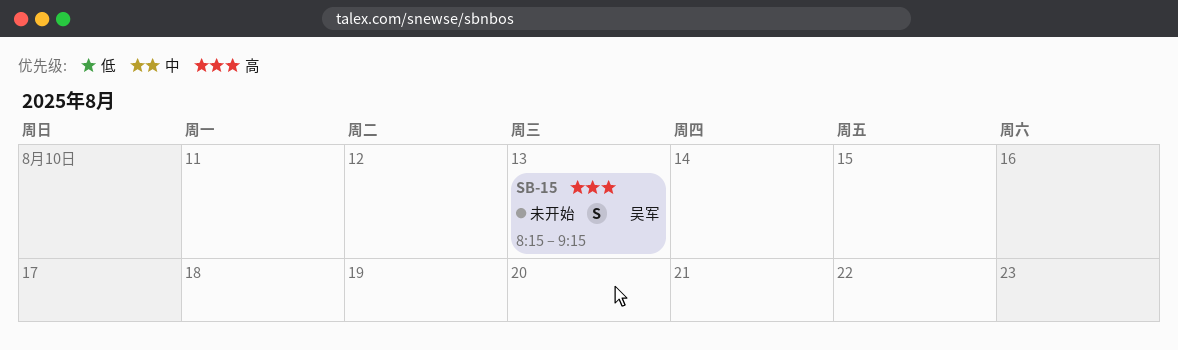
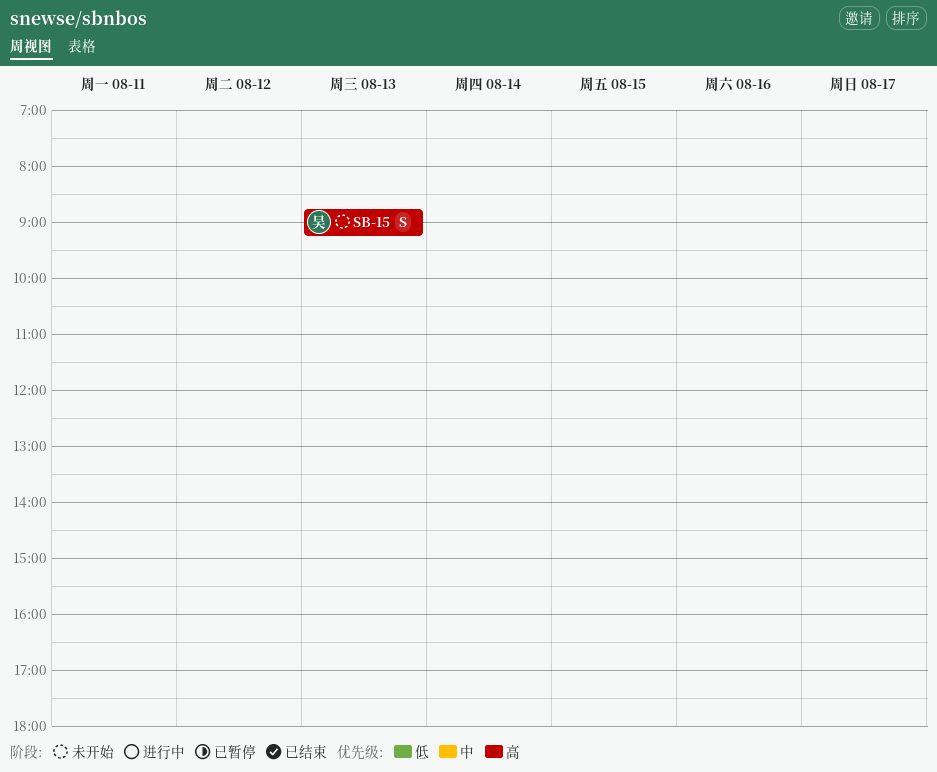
SB-15, begins: 08:15 -> 08:45

